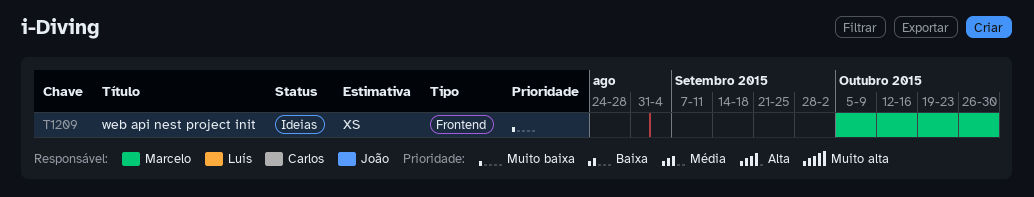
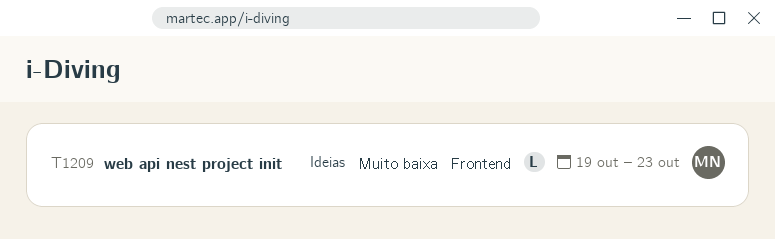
T1209, estimate: XS -> L
T1209, start: Oct 5 -> Oct 19
T1209, due: Oct 30 -> Oct 23

